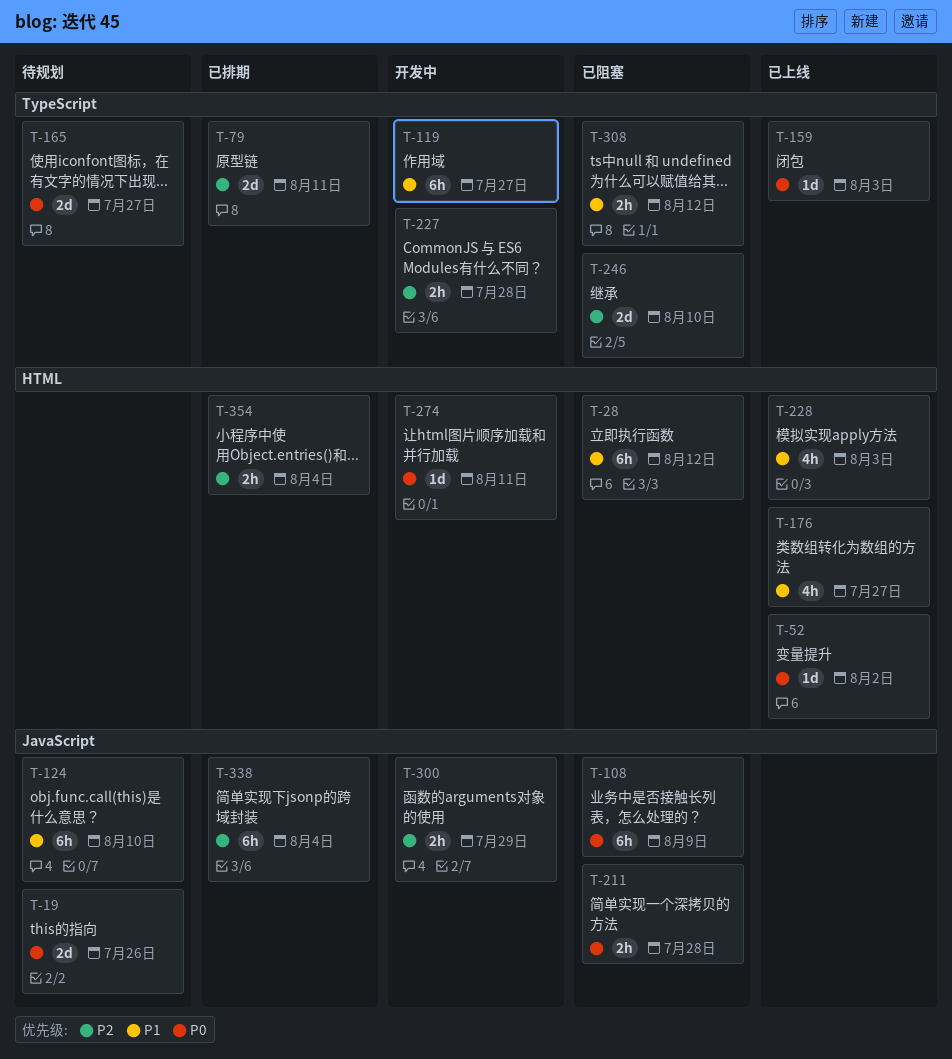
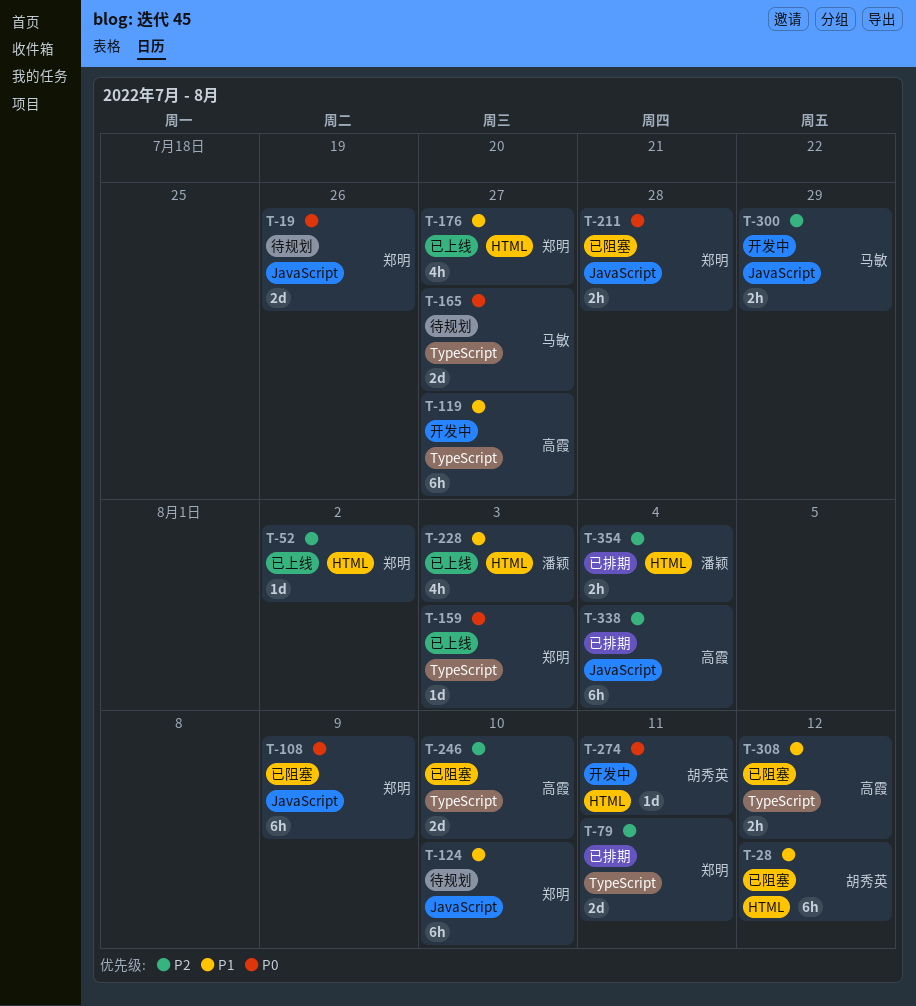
T-52, priority: P0 -> P2
T-227: present -> none

